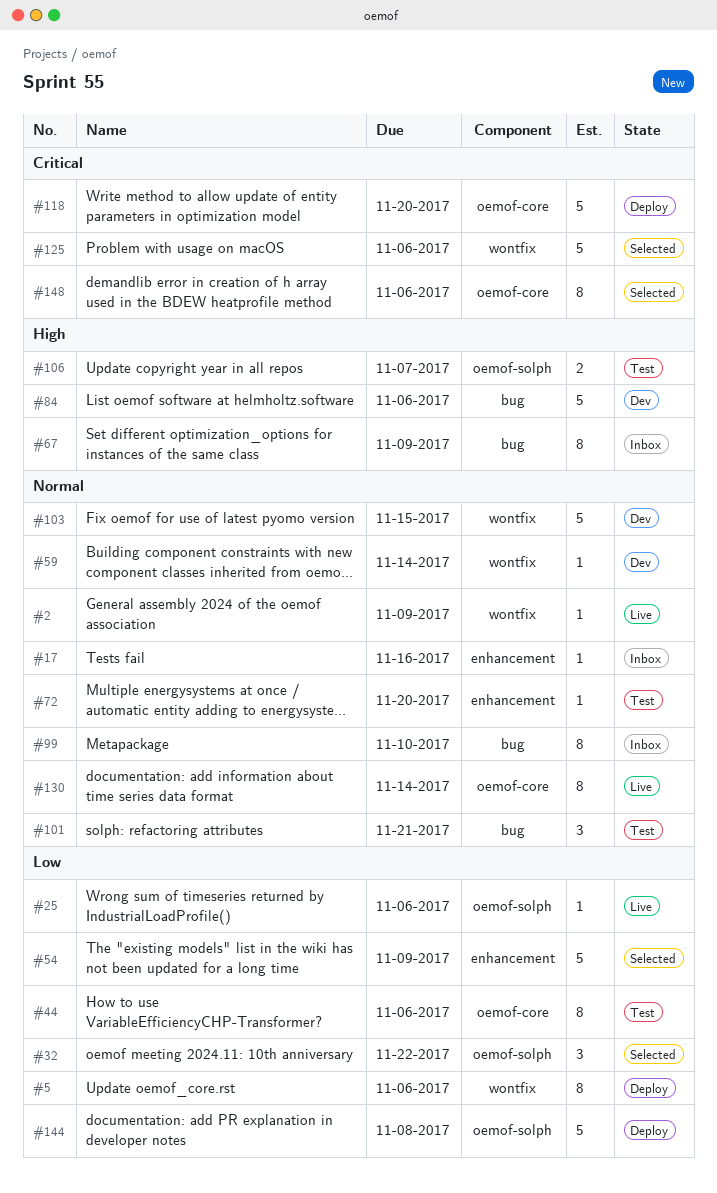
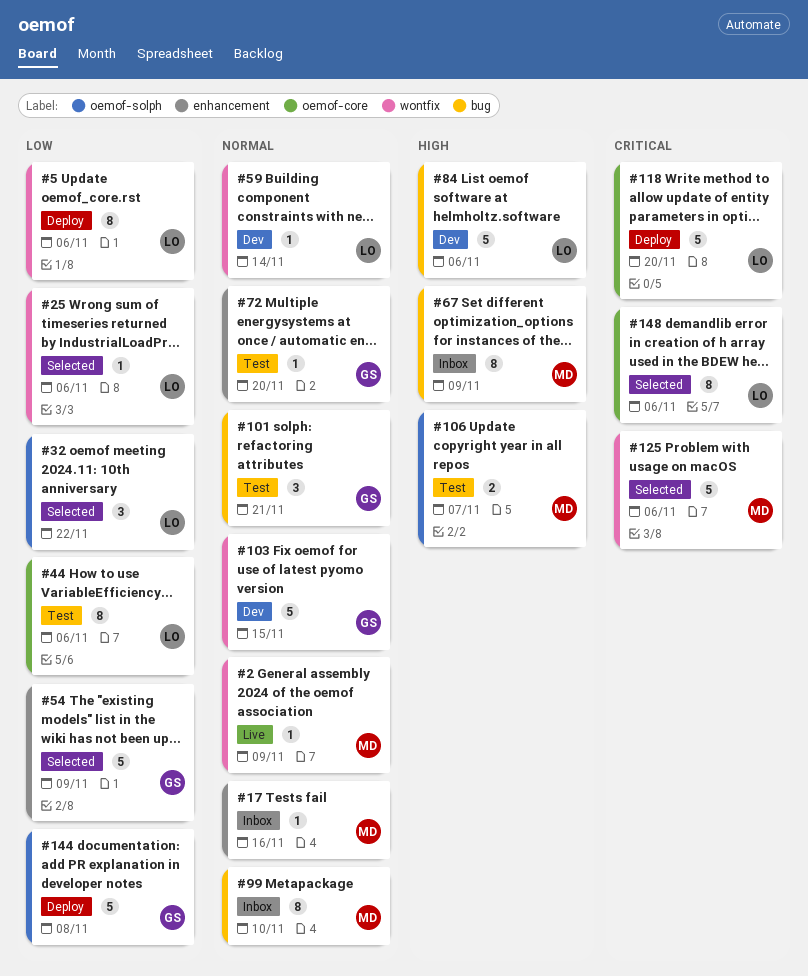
#25, status: Live -> Selected
#25, label: oemof-solph -> wontfix
#130: present -> none

